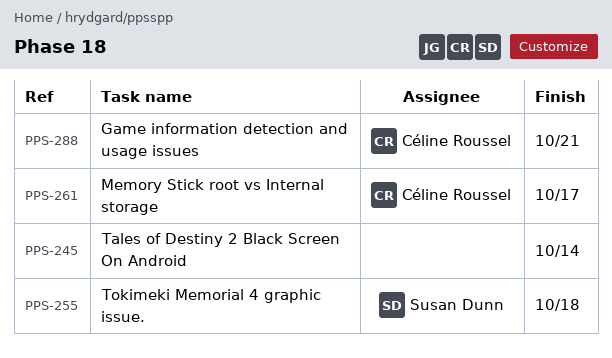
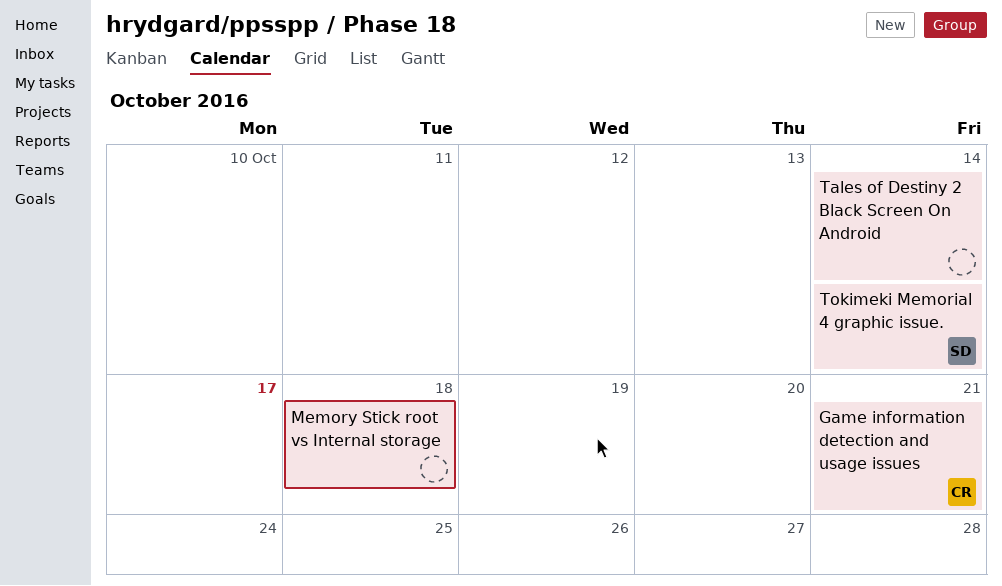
Memory Stick root vs Internal storage, owner: Céline Roussel -> none
Memory Stick root vs Internal storage, due: Oct 17 -> Oct 18
Tokimeki Memorial 4 graphic issue., due: Oct 18 -> Oct 14

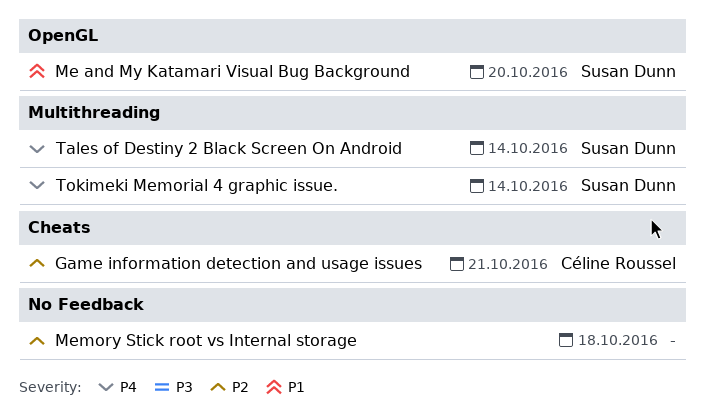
Me and My Katamari Visual Bug Background: none -> present
Tales of Destiny 2 Black Screen On Android, owner: none -> Susan Dunn

